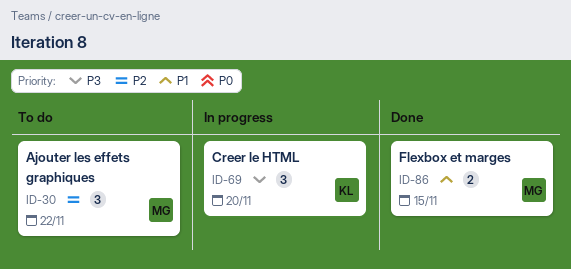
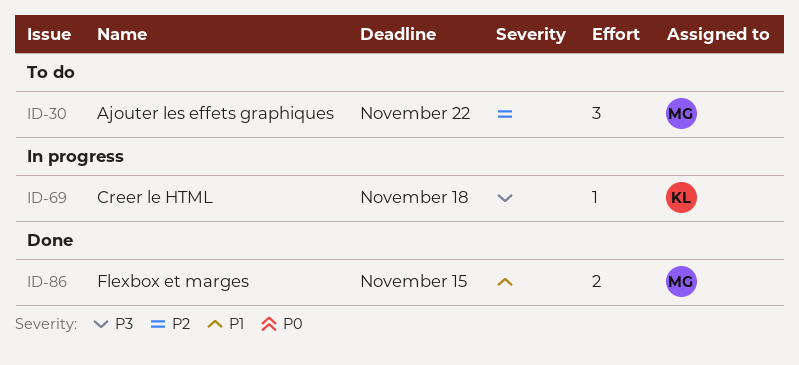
ID-69, estimate: 3 -> 1
ID-69, due: Nov 20 -> Nov 18

